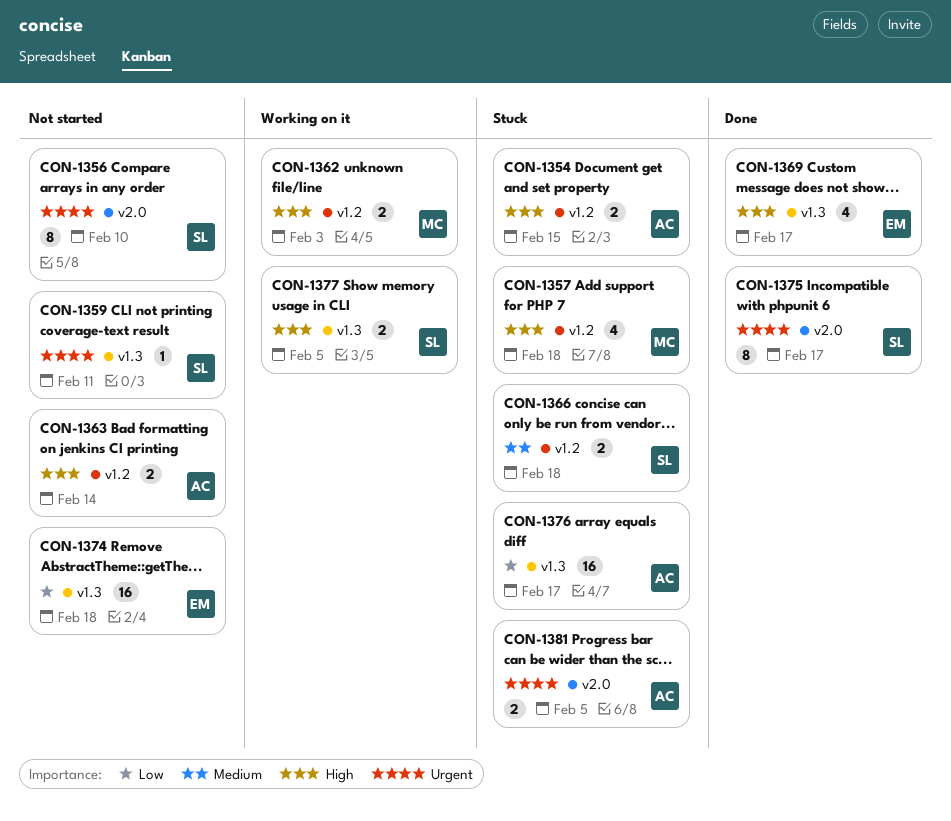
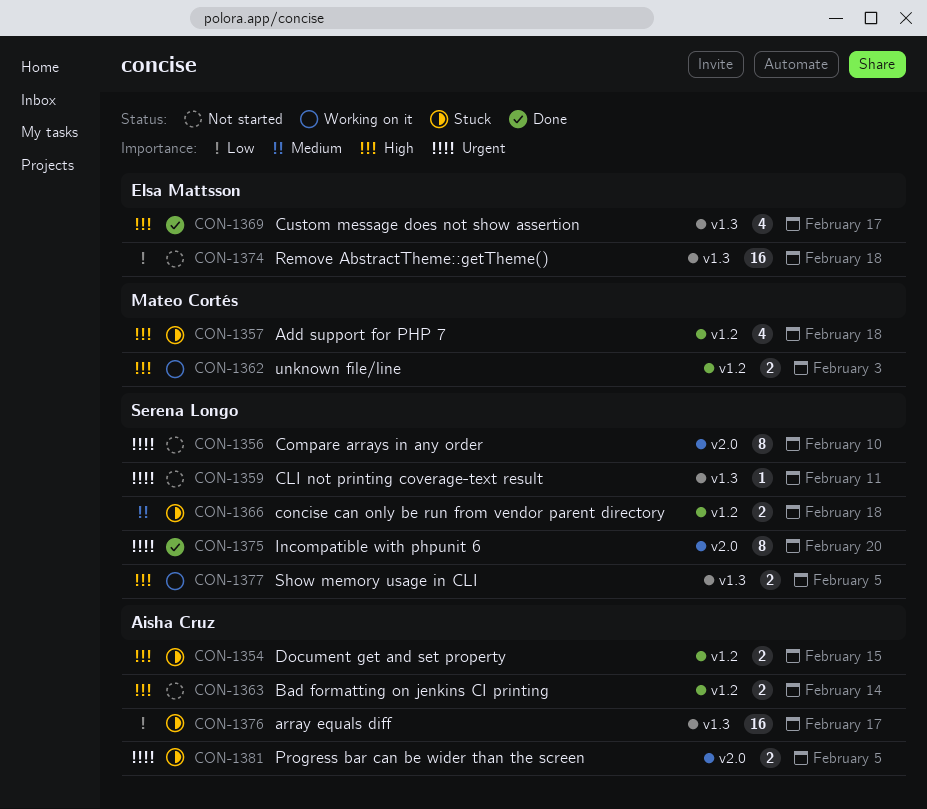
CON-1375, due: Feb 17 -> Feb 20

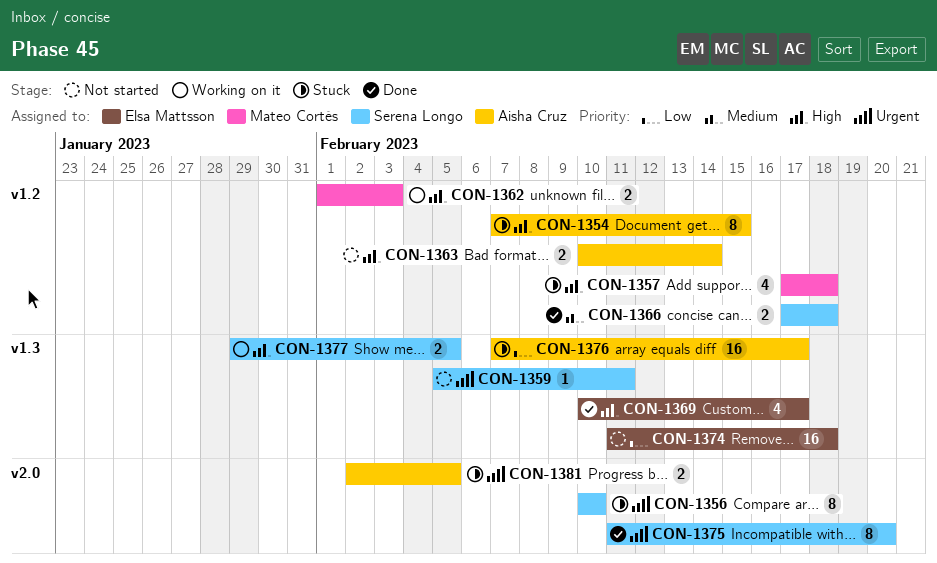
CON-1354, estimate: 2 -> 8
CON-1356, status: Not started -> Stuck
CON-1366, status: Stuck -> Done

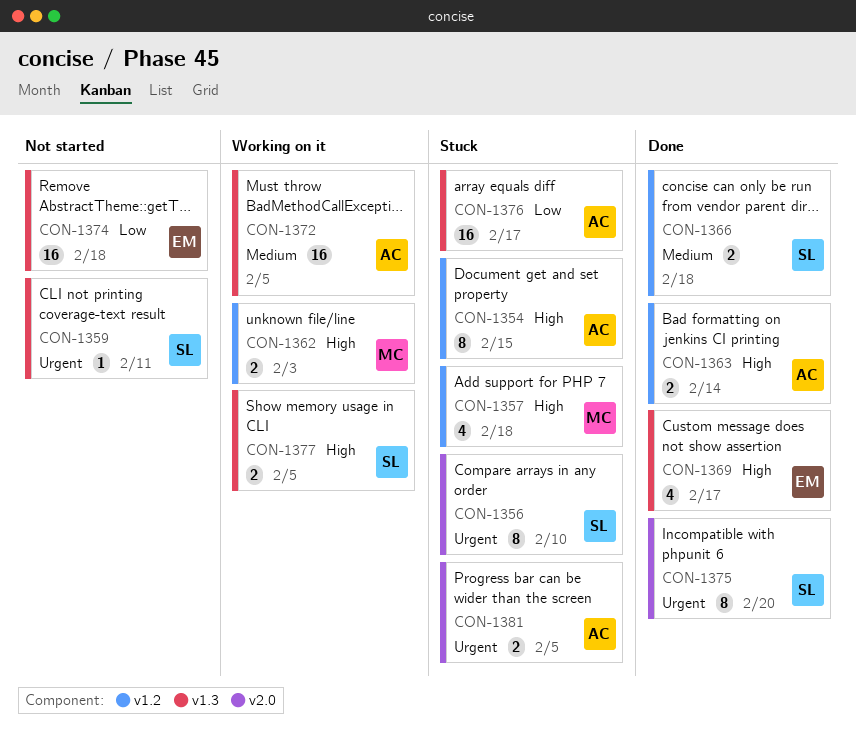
CON-1363, status: Not started -> Done
CON-1372: none -> present

